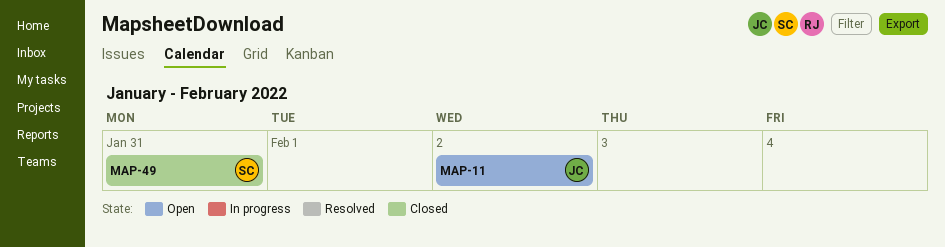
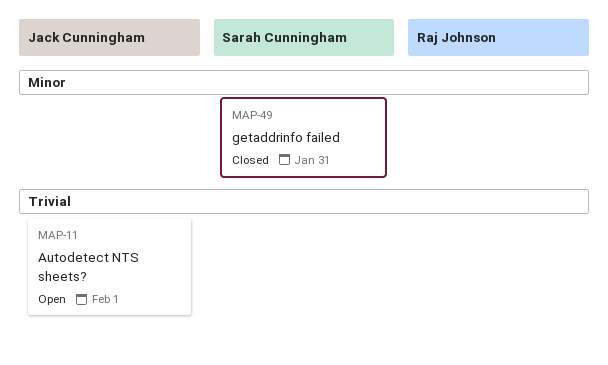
MAP-11, due: Feb 2 -> Feb 1

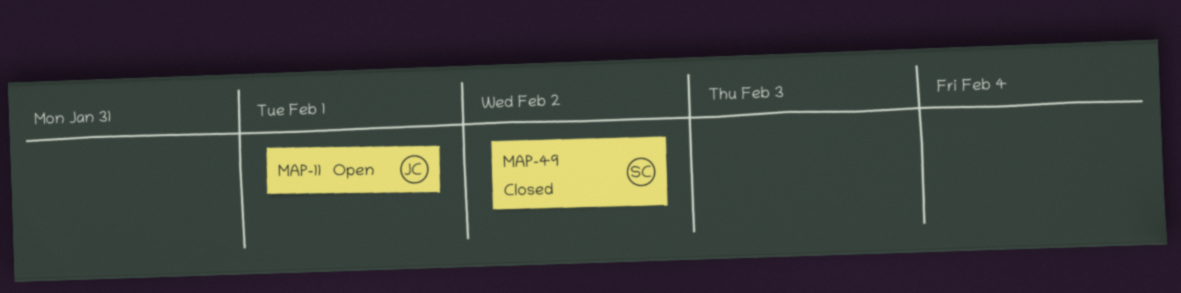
MAP-49, due: Jan 31 -> Feb 2

